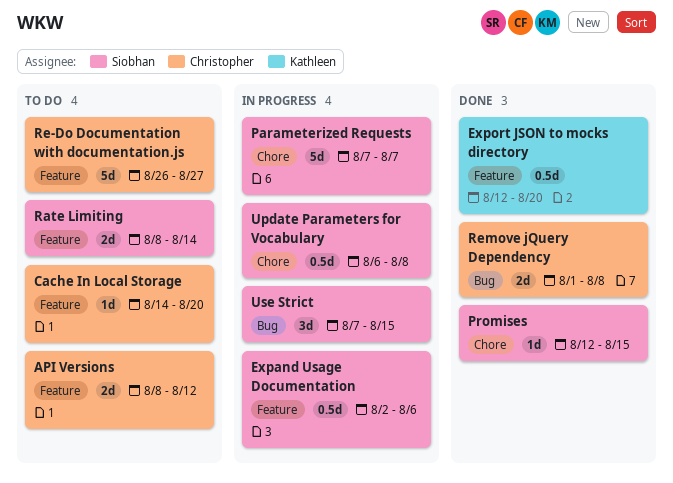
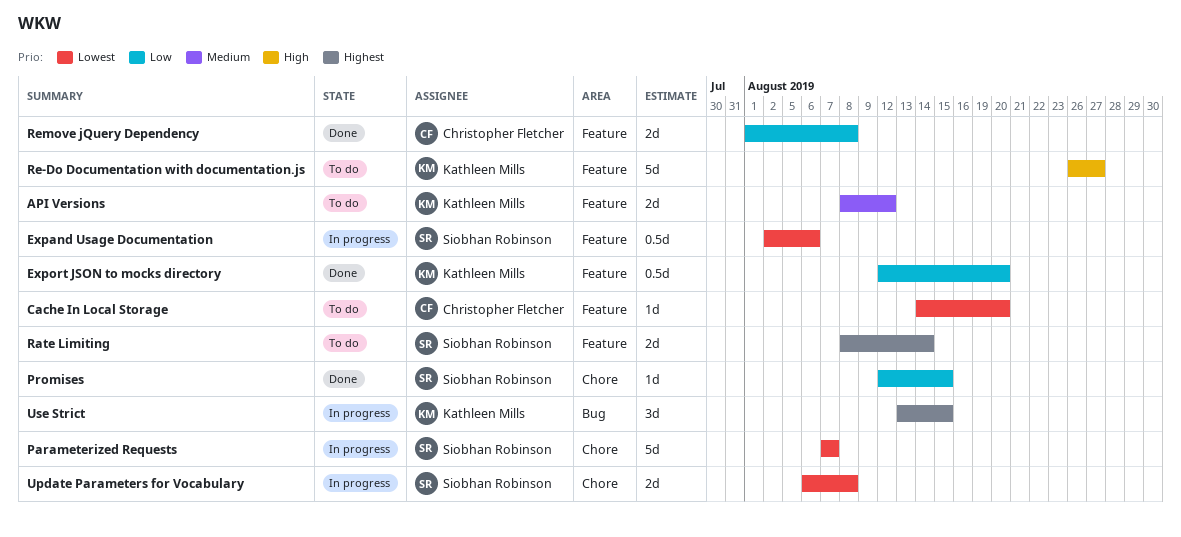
API Versions, owner: Christopher Fletcher -> Kathleen Mills
Re-Do Documentation with documentation.js, owner: Christopher Fletcher -> Kathleen Mills
Remove jQuery Dependency, label: Bug -> Feature
Update Parameters for Vocabulary, estimate: 0.5d -> 2d
Use Strict, owner: Siobhan Robinson -> Kathleen Mills
Use Strict, start: Aug 7 -> Aug 13

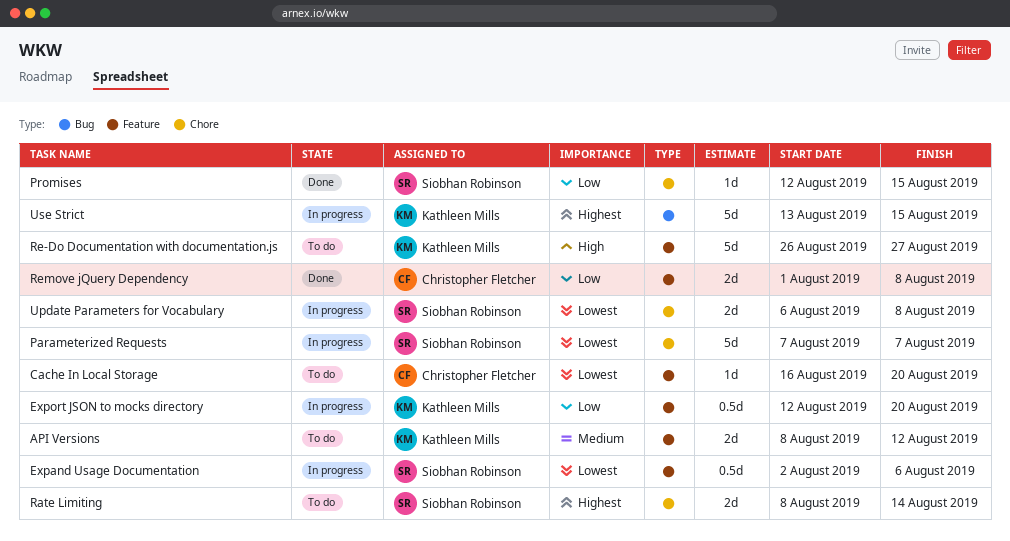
Cache In Local Storage, start: Aug 14 -> Aug 16
Export JSON to mocks directory, status: Done -> In progress
Rate Limiting, label: Feature -> Chore
Use Strict, estimate: 3d -> 5d

